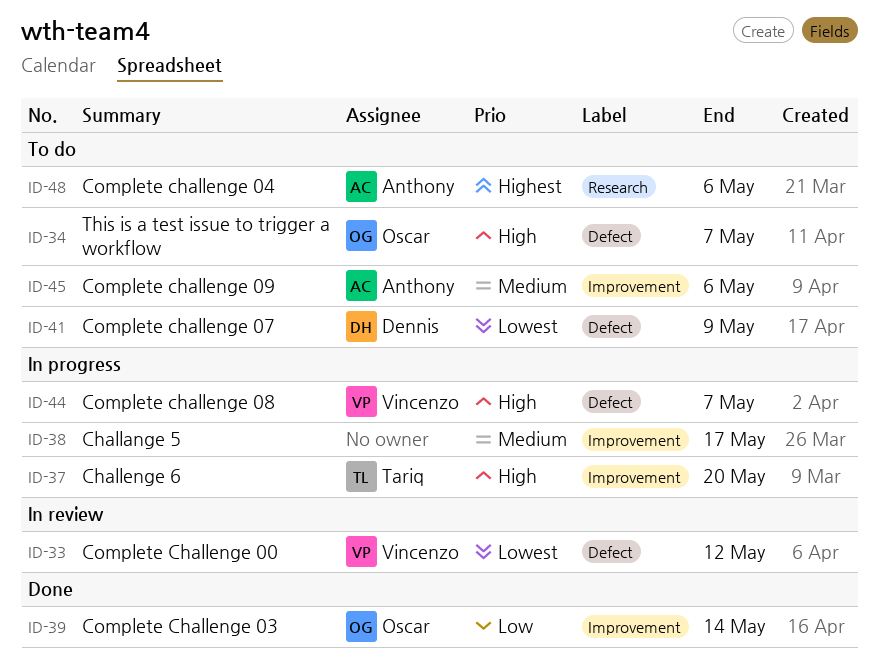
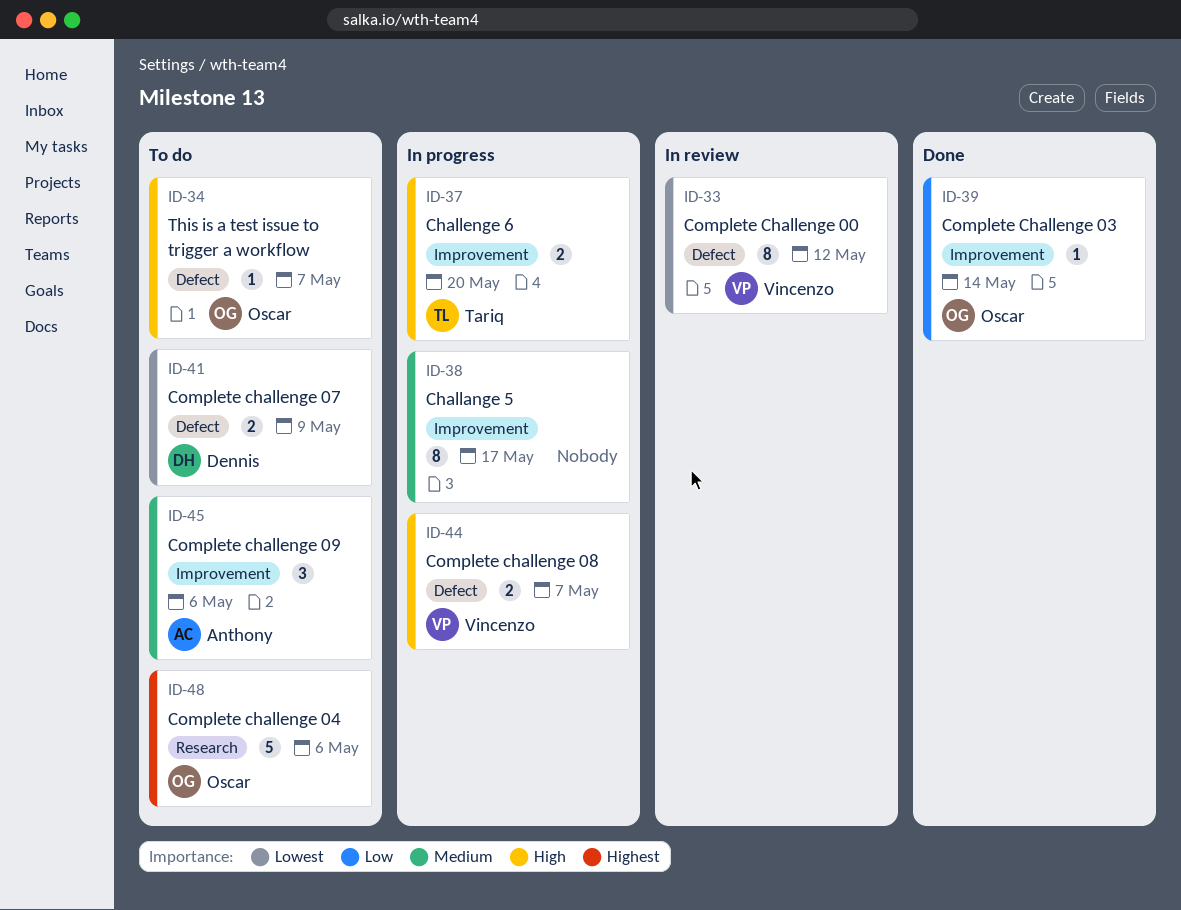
ID-48, owner: Anthony -> Oscar

